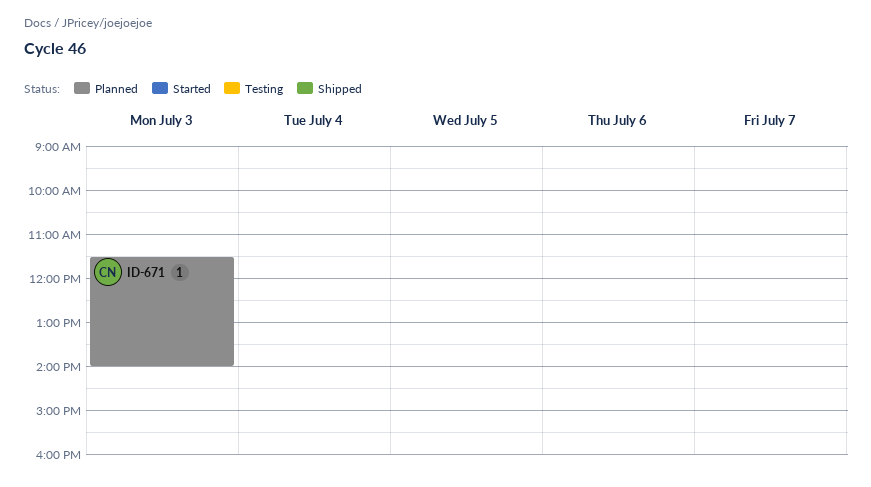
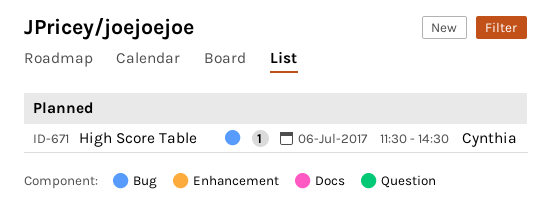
ID-671, day: Jul 3 -> Jul 6
ID-671, ends: 14:00 -> 14:30

